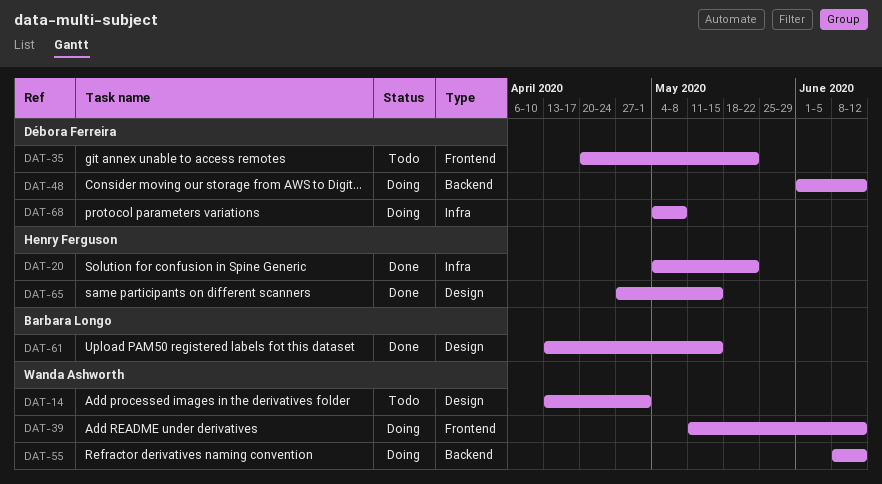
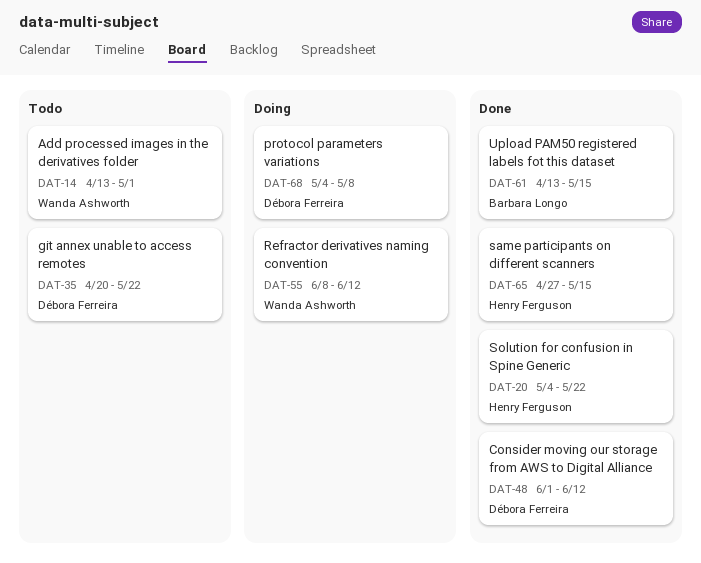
DAT-39: present -> none
DAT-48, status: Doing -> Done

